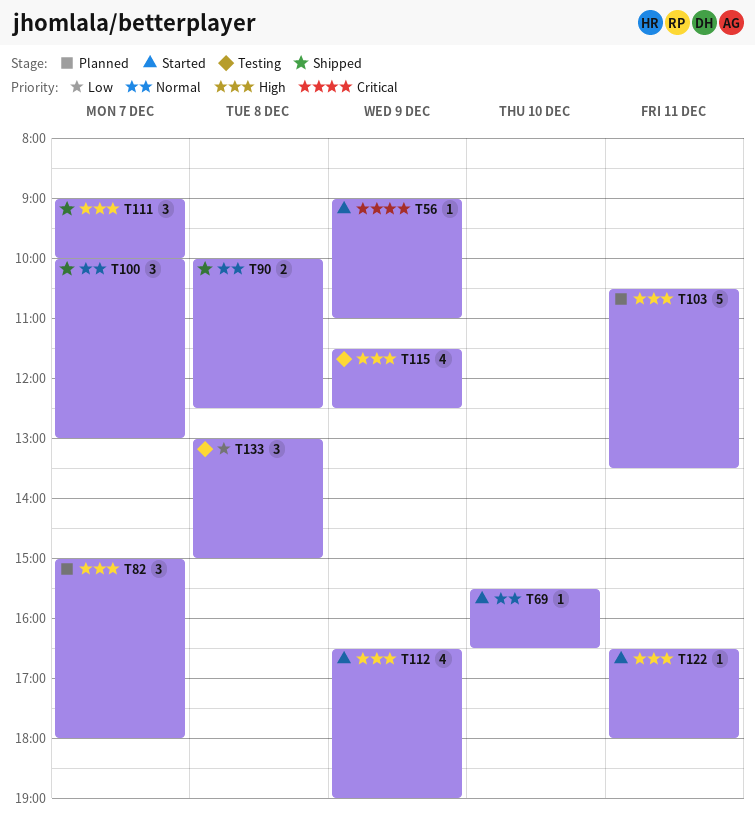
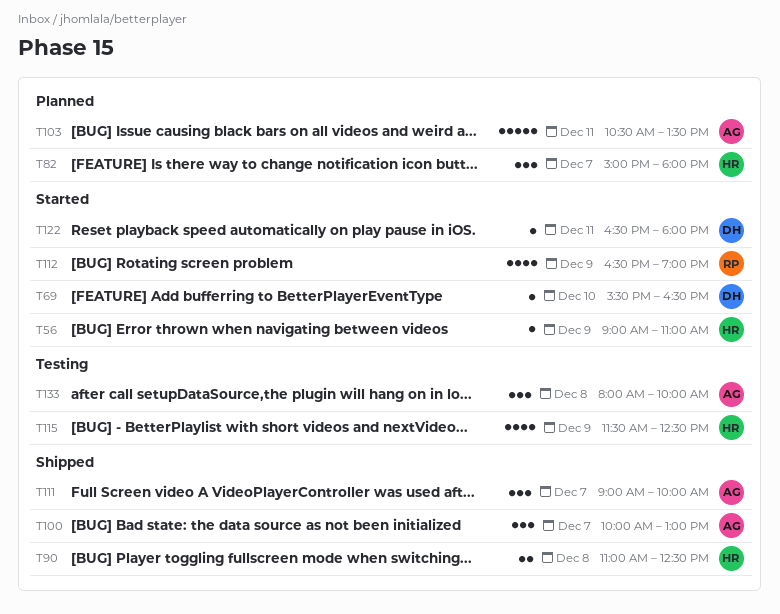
T90, begins: 10:00 -> 11:00
T133, begins: 13:00 -> 08:00
T133, ends: 15:00 -> 10:00

